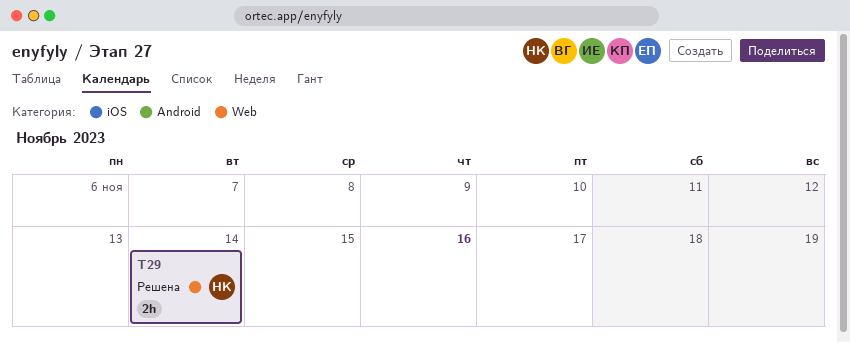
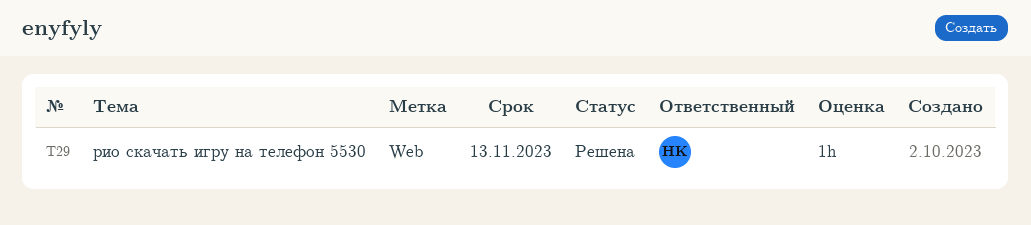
T29, estimate: 2h -> 1h
T29, due: Nov 14 -> Nov 13

